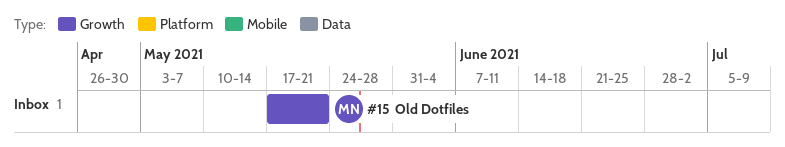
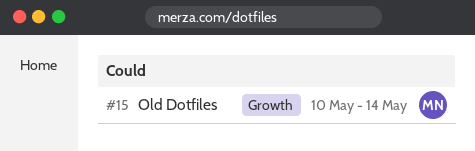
#15, start: May 17 -> May 10
#15, due: May 21 -> May 14

